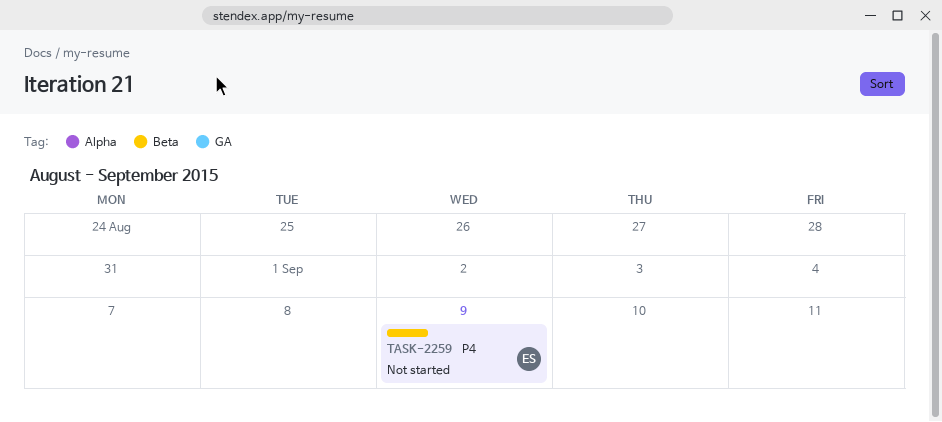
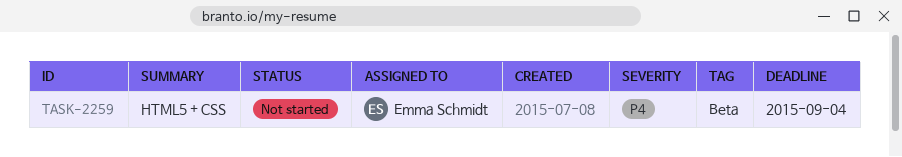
TASK-2259, due: Sep 9 -> Sep 4

